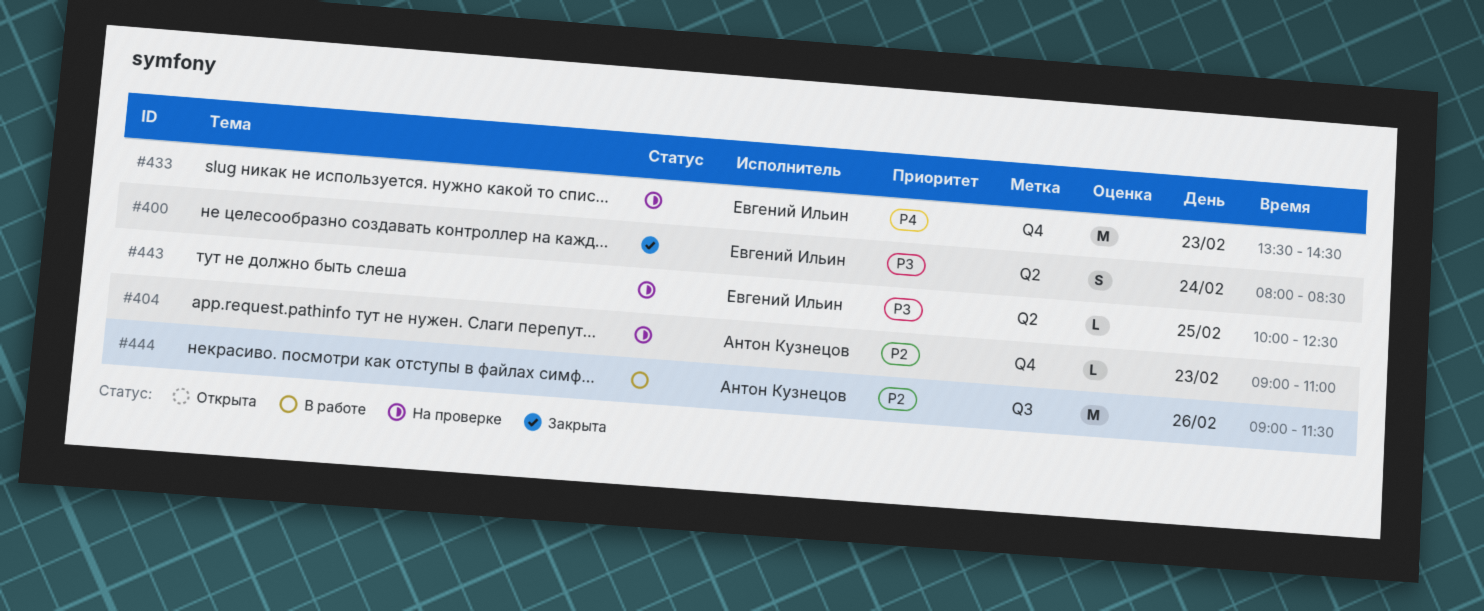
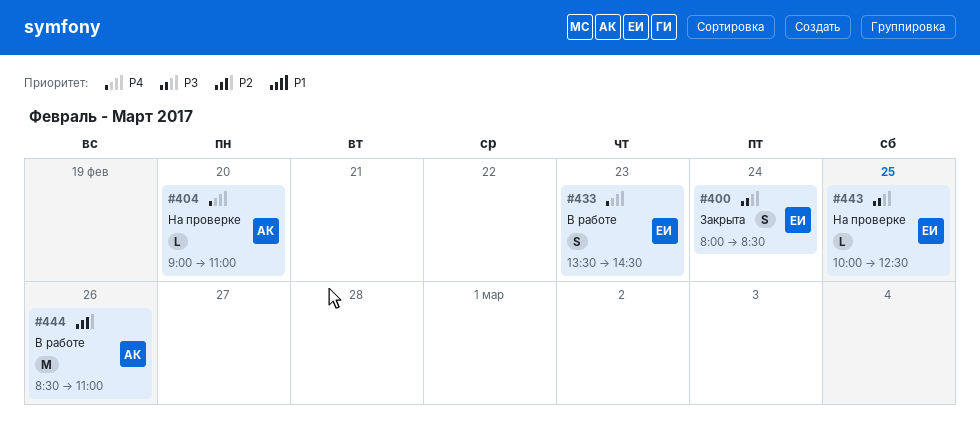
#404, priority: P2 -> P4
#404, day: Feb 23 -> Feb 20
#433, status: На проверке -> В работе
#433, estimate: M -> S
#444, begins: 09:00 -> 08:30
#444, ends: 11:30 -> 11:00

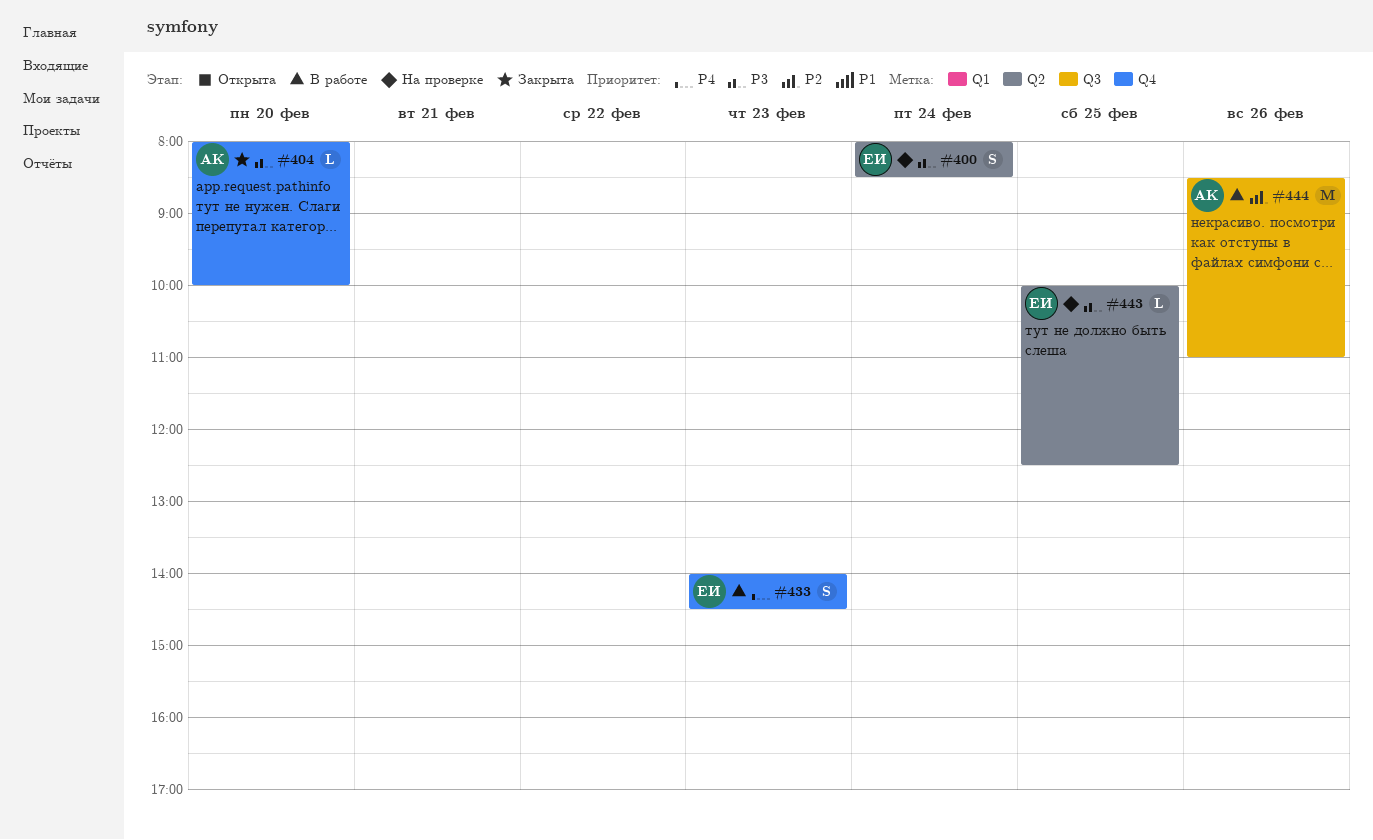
#400, status: Закрыта -> На проверке
#404, status: На проверке -> Закрыта
#404, priority: P4 -> P3
#404, begins: 09:00 -> 08:00
#404, ends: 11:00 -> 10:00
#433, begins: 13:30 -> 14:00

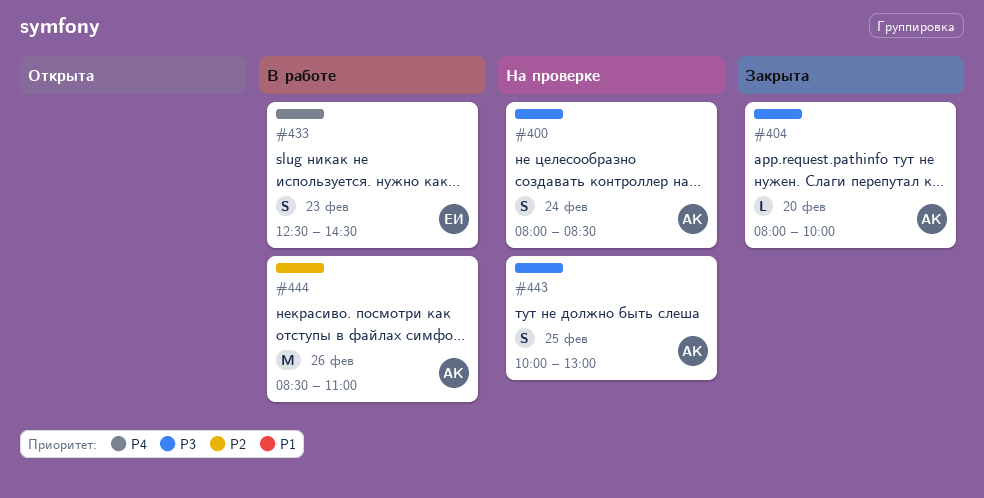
#400, owner: ЕИ -> АК
#433, begins: 14:00 -> 12:30
#443, owner: ЕИ -> АК
#443, estimate: L -> S
#443, ends: 12:30 -> 13:00

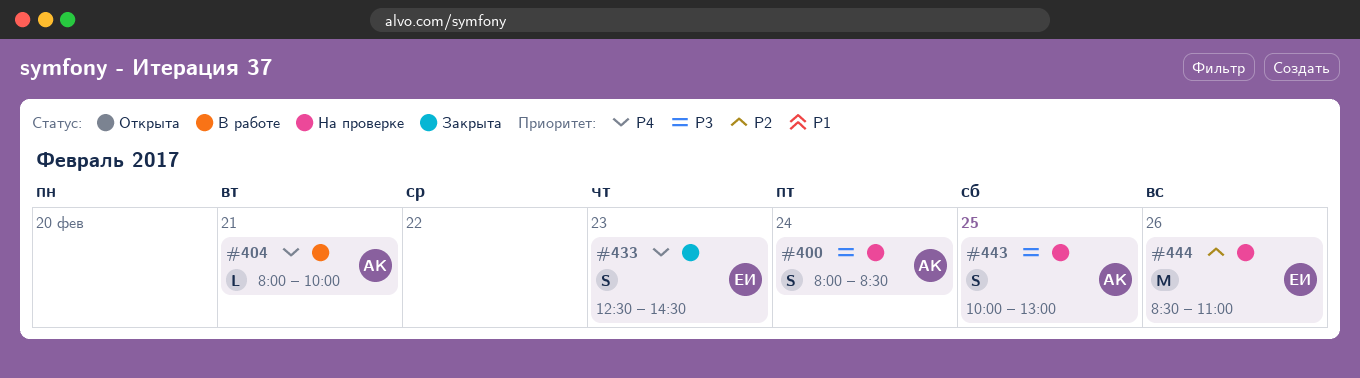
#404, status: Закрыта -> В работе
#404, priority: P3 -> P4
#404, day: Feb 20 -> Feb 21
#433, status: В работе -> Закрыта
#444, status: В работе -> На проверке
#444, owner: АК -> ЕИ

